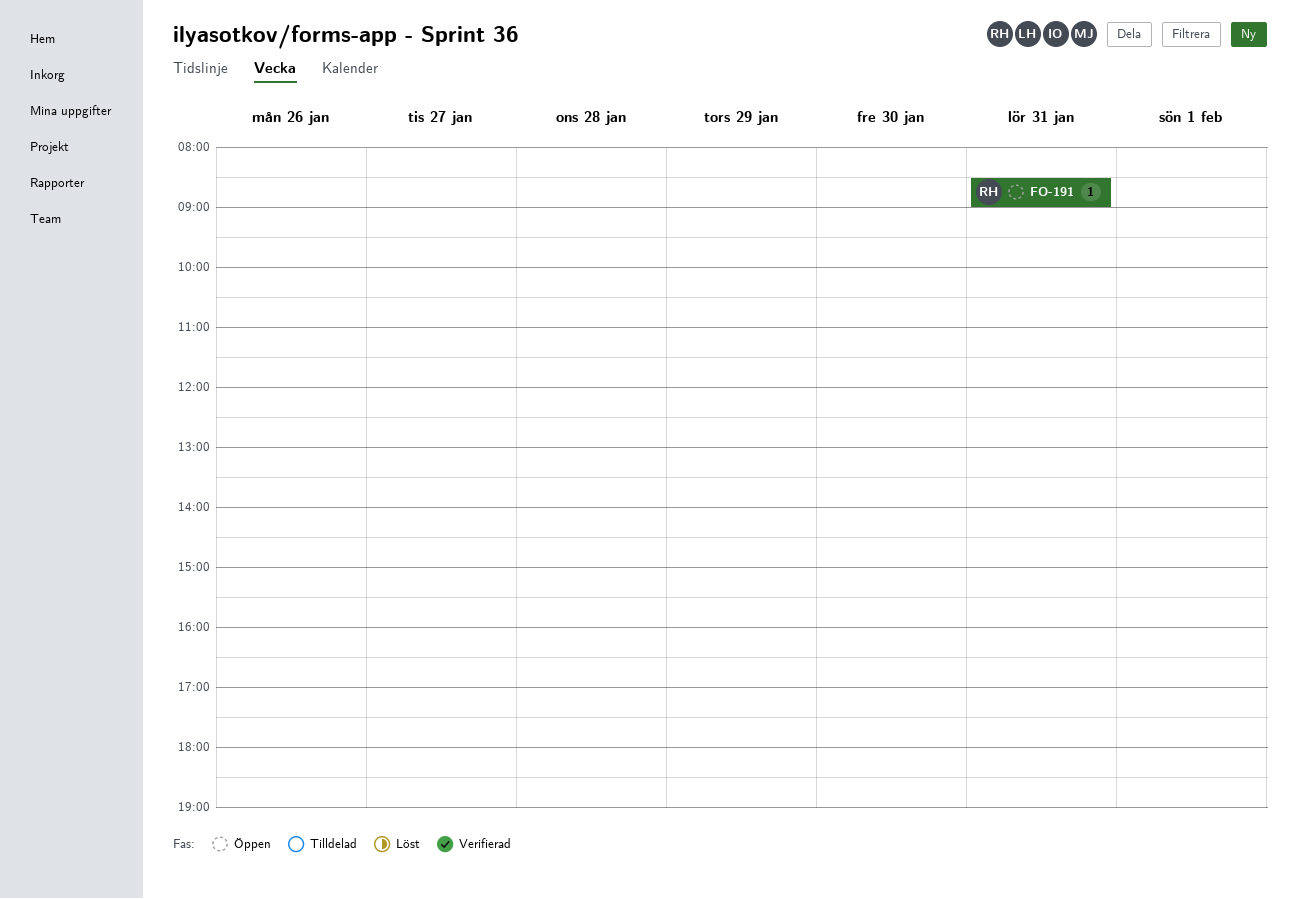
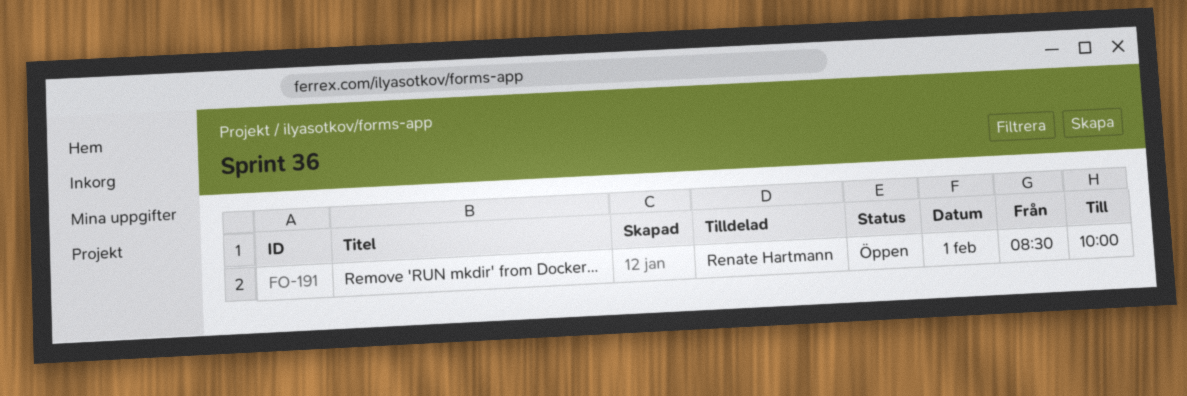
FO-191, day: Jan 31 -> Feb 1
FO-191, ends: 09:00 -> 10:00

